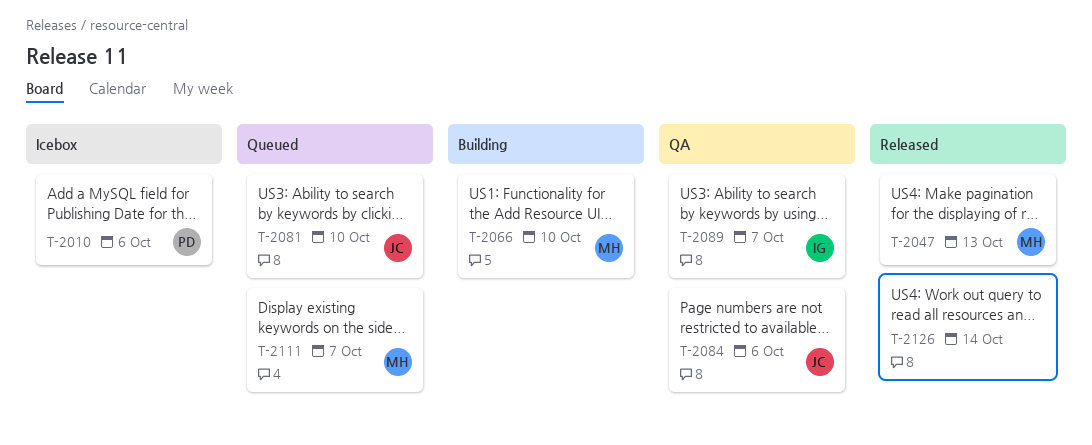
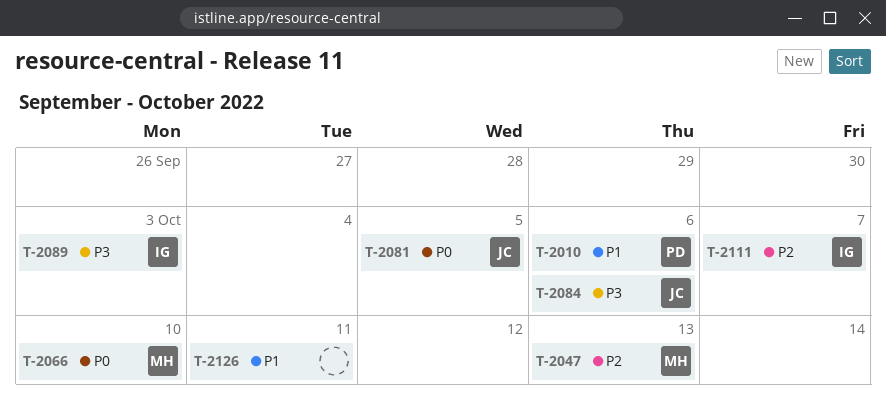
T-2081, due: Oct 10 -> Oct 5
T-2089, due: Oct 7 -> Oct 3
T-2111, owner: MH -> IG
T-2126, due: Oct 14 -> Oct 11

